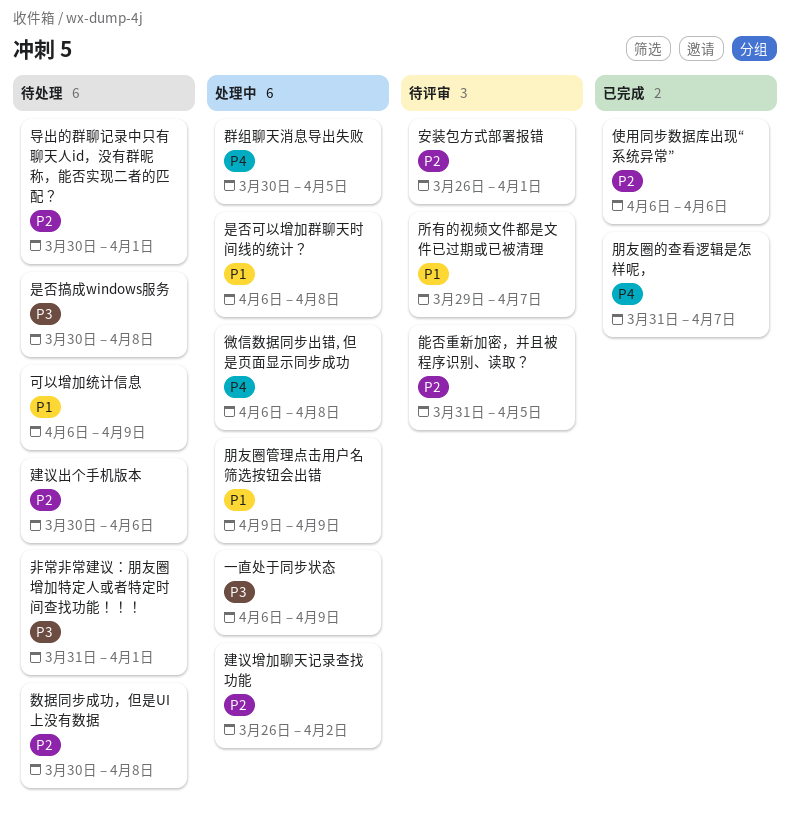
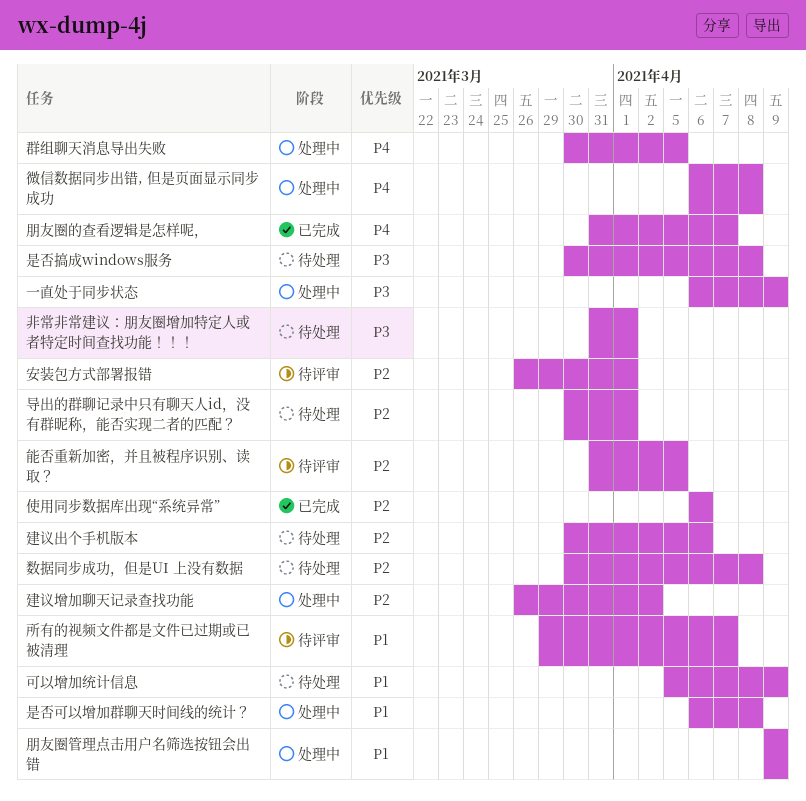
可以增加统计信息, start: Apr 6 -> Apr 5

